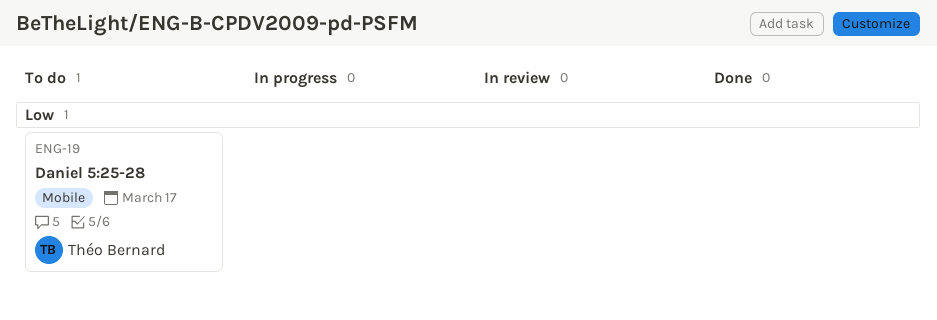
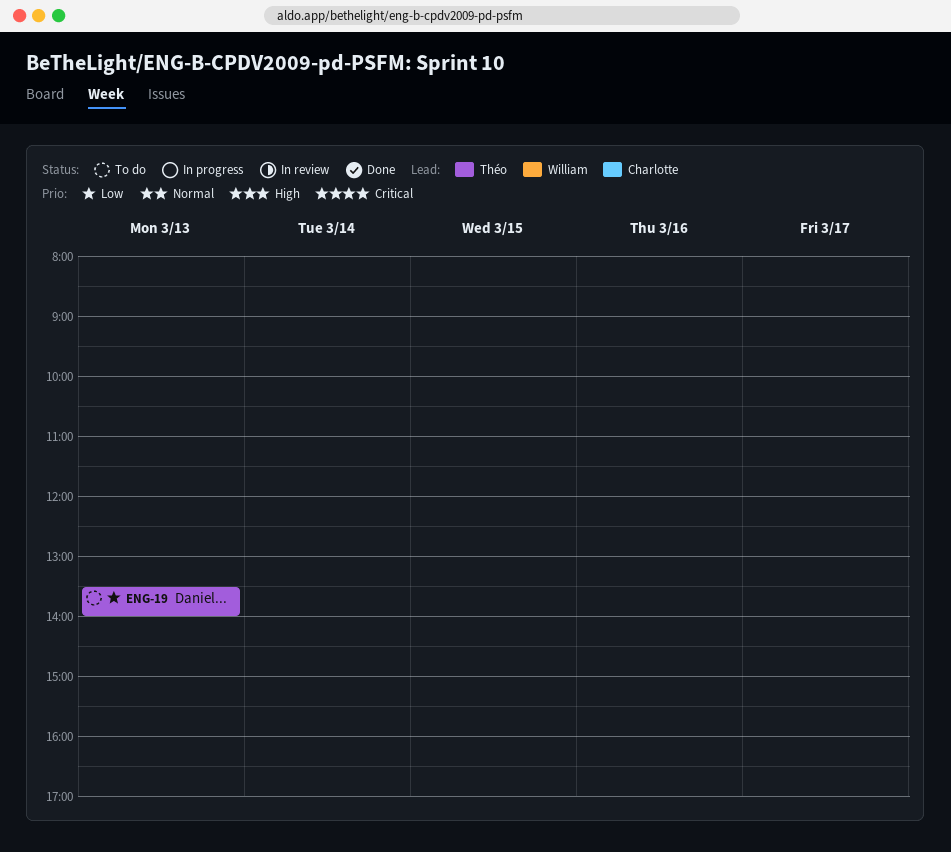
ENG-19, day: Mar 17 -> Mar 13

